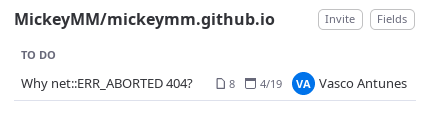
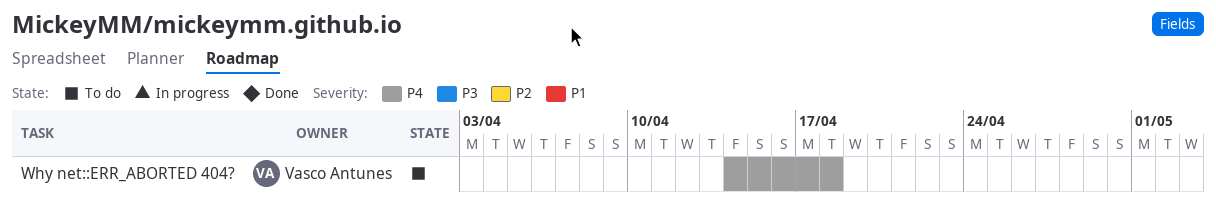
Why net::ERR_ABORTED 404?, due: Apr 19 -> Apr 18

